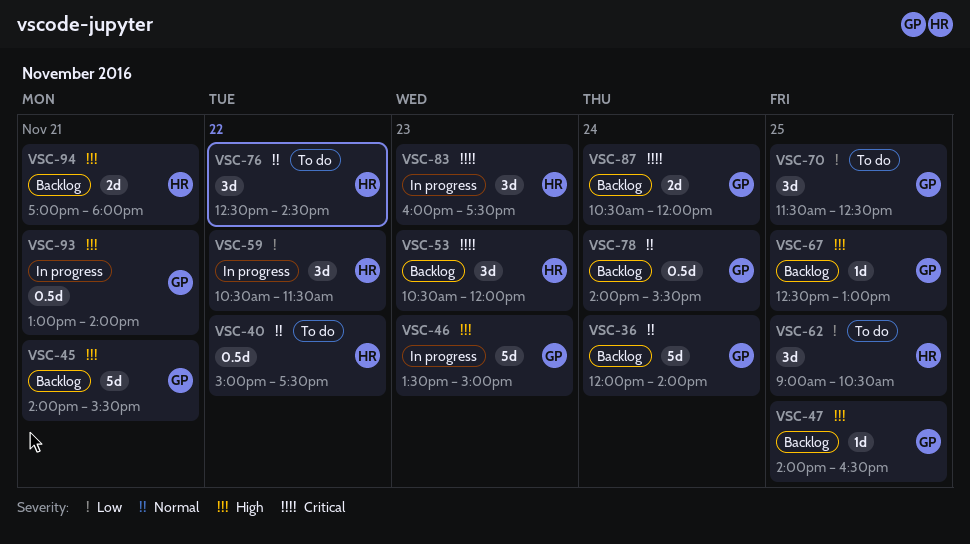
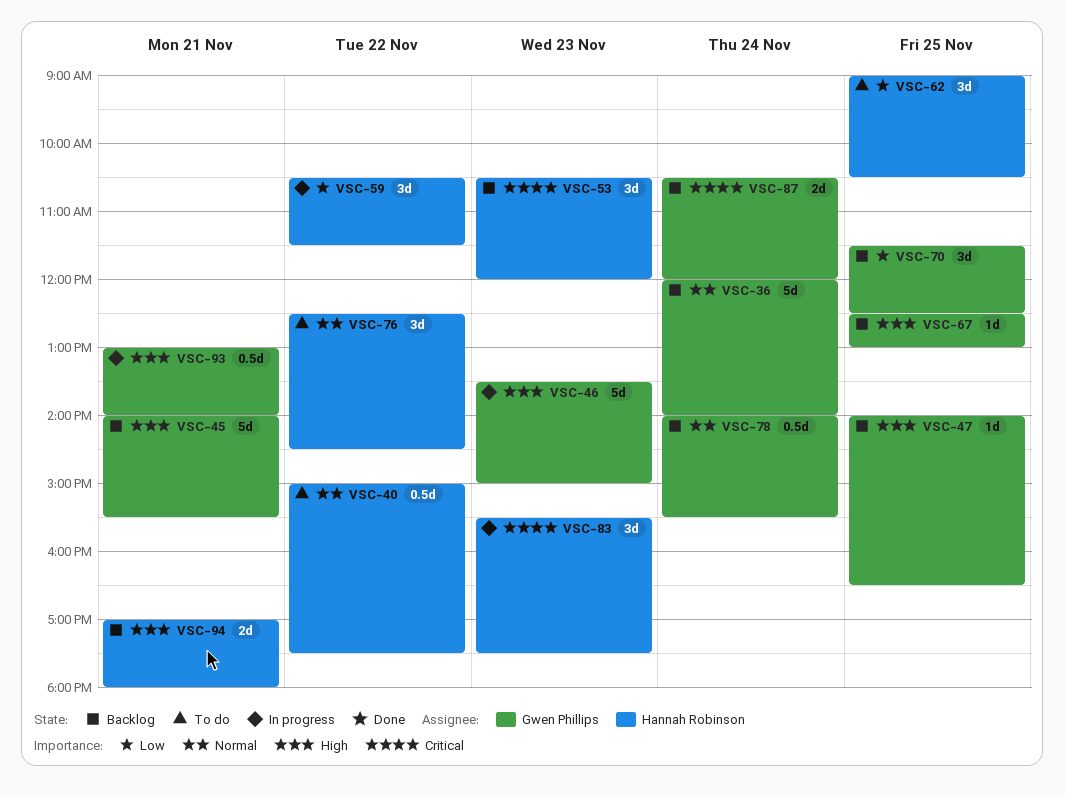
VSC-70, status: To do -> Backlog
VSC-83, begins: 16:00 -> 15:30

